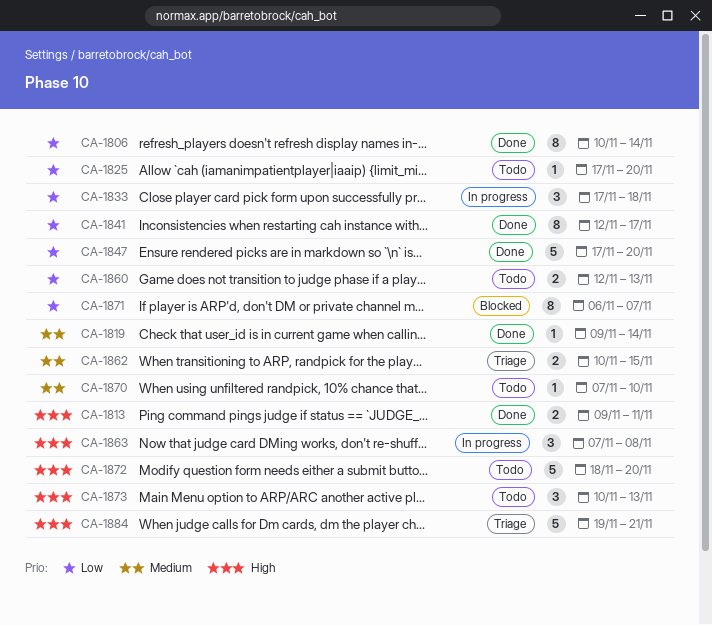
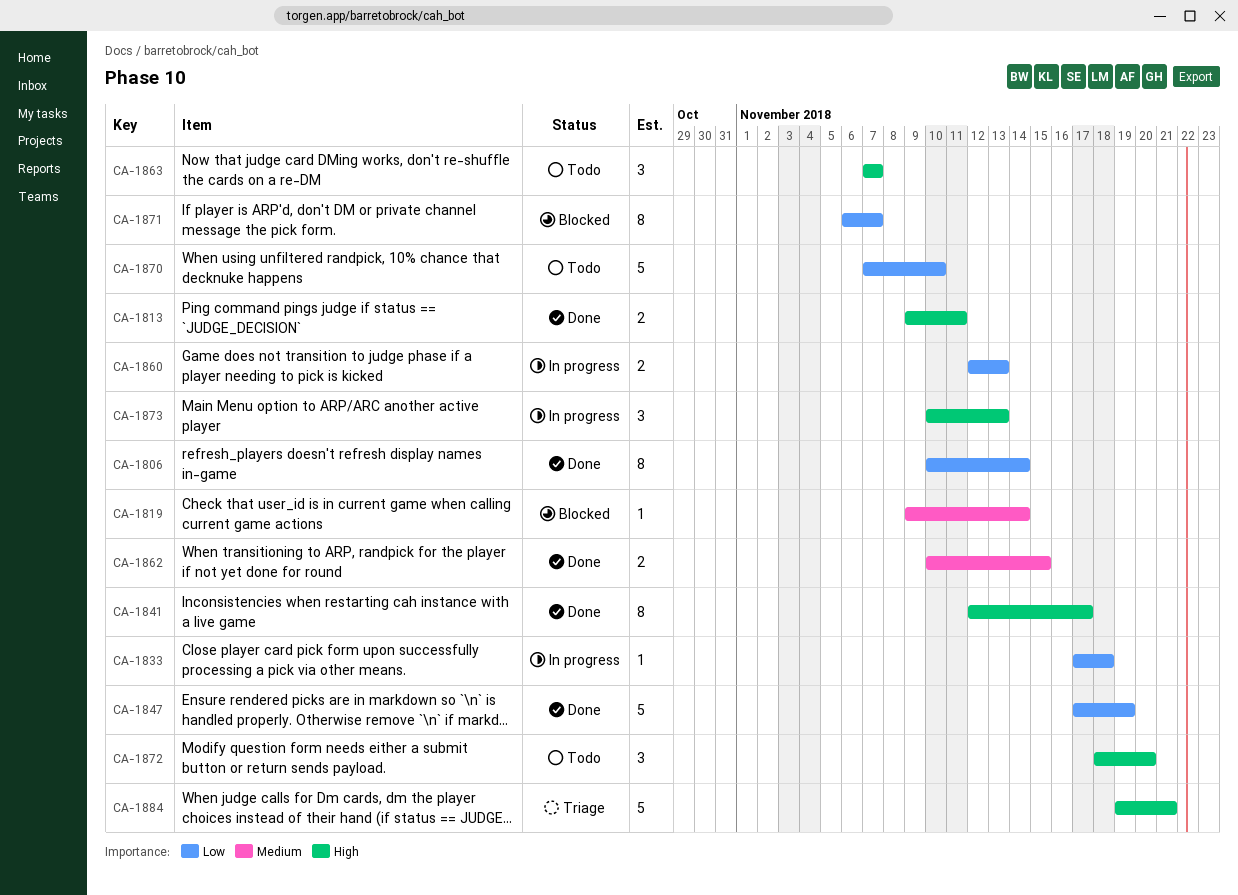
CA-1819, status: Done -> Blocked
CA-1825: present -> none
CA-1833, estimate: 3 -> 1
CA-1841, priority: Low -> High
CA-1847, due: Nov 20 -> Nov 19
CA-1860, status: Todo -> In progress
CA-1862, status: Triage -> Done
CA-1863, status: In progress -> Todo
CA-1863, due: Nov 8 -> Nov 7
CA-1870, priority: Medium -> Low
CA-1870, estimate: 1 -> 5
CA-1872, estimate: 5 -> 3
CA-1873, status: Todo -> In progress

